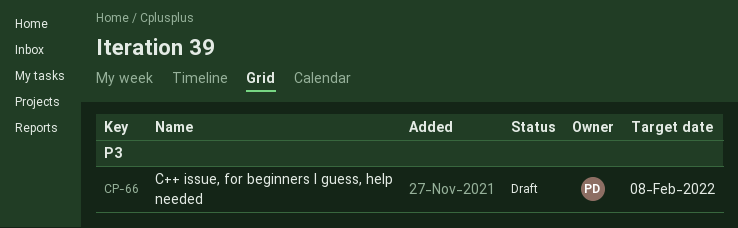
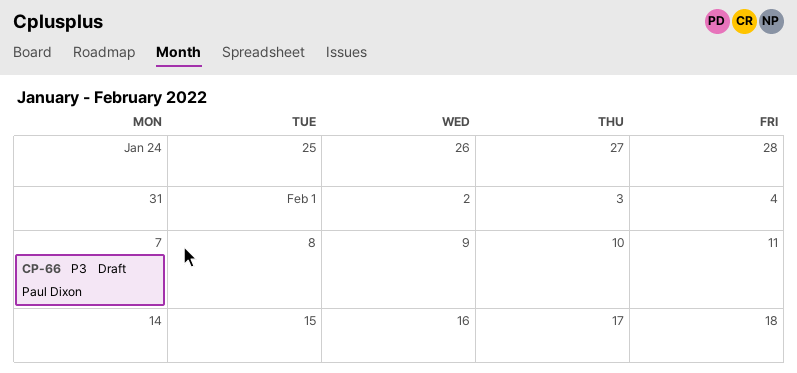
CP-66, due: Feb 8 -> Feb 7

